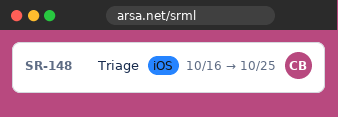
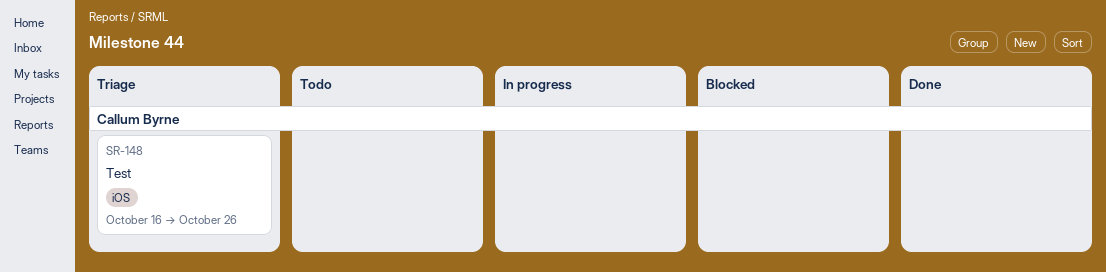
SR-148, due: Oct 25 -> Oct 26

